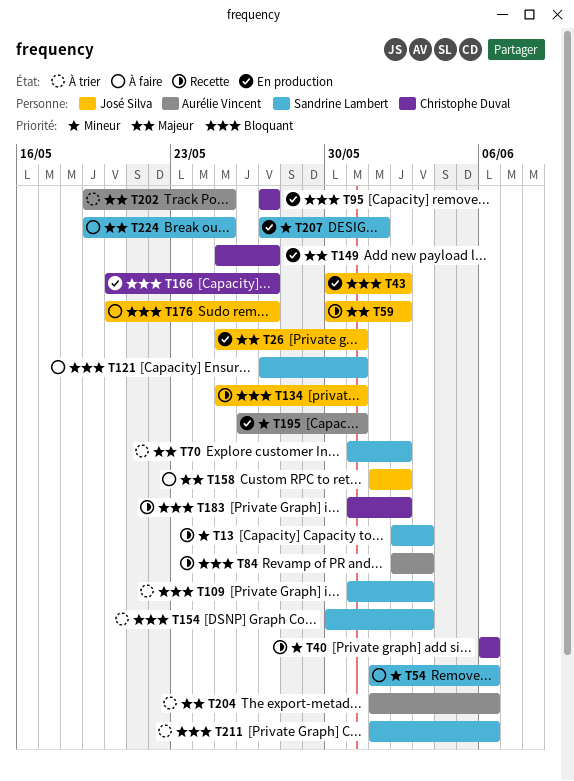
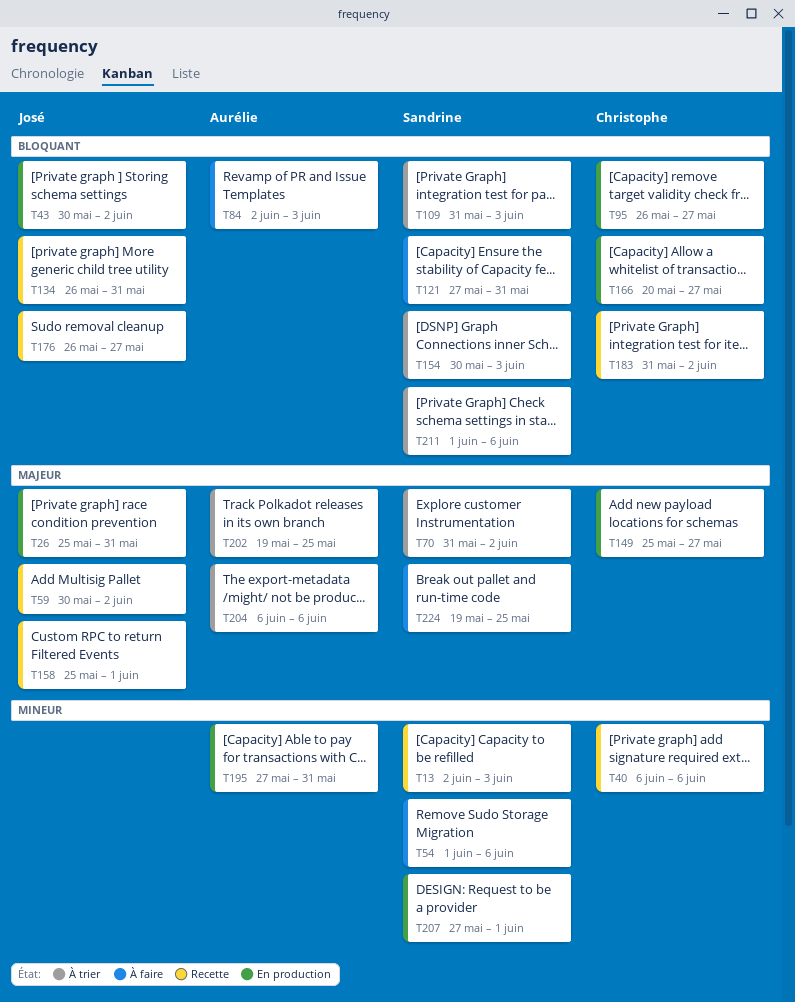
T84, status: Recette -> À faire
T95, start: May 27 -> May 26
T134, start: May 25 -> May 26
T158, status: À faire -> Recette
T158, start: Jun 1 -> May 25
T158, due: Jun 2 -> Jun 1
T176, status: À faire -> Recette
T176, start: May 20 -> May 26
T195, start: May 26 -> May 27
T204, start: Jun 1 -> Jun 6

